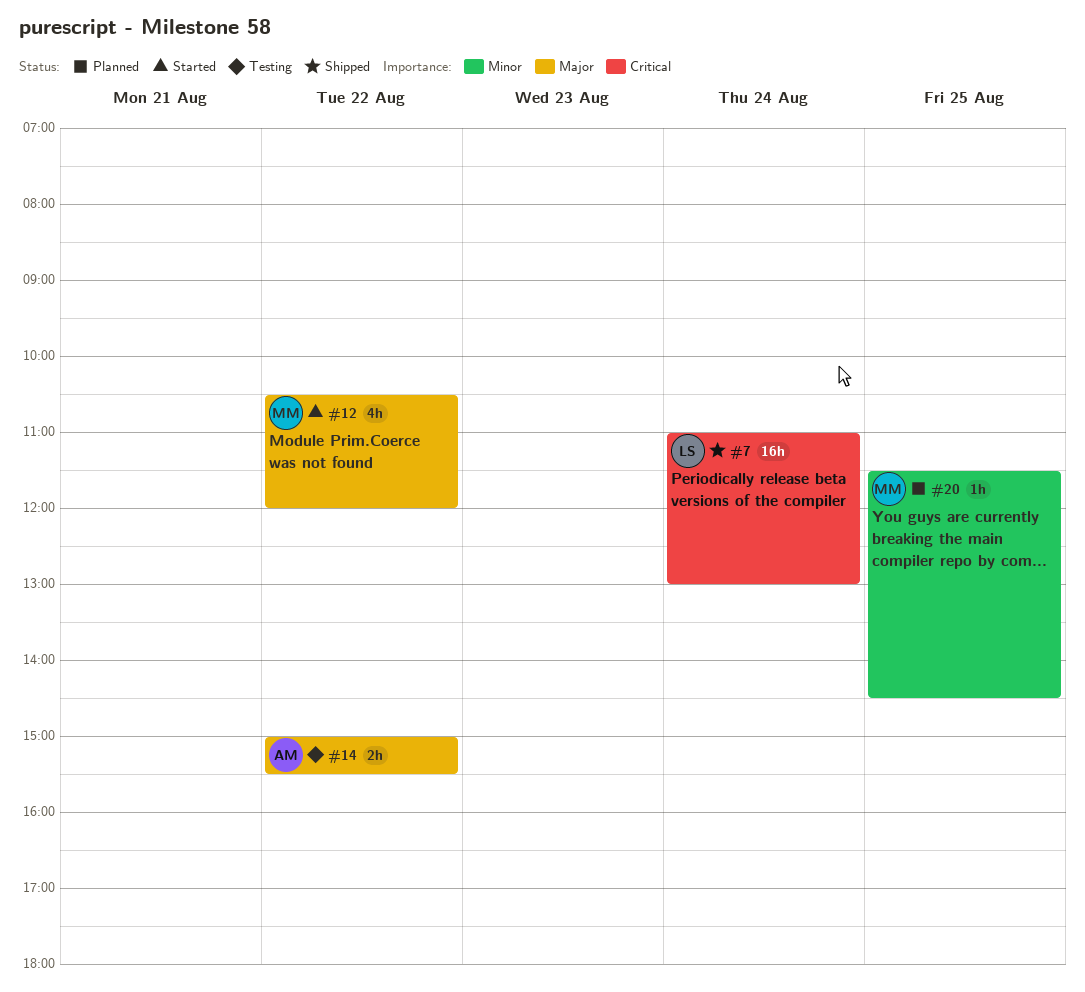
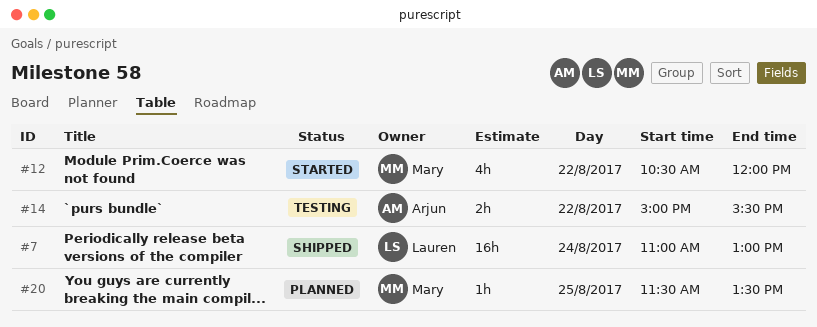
#20, ends: 14:30 -> 13:30

